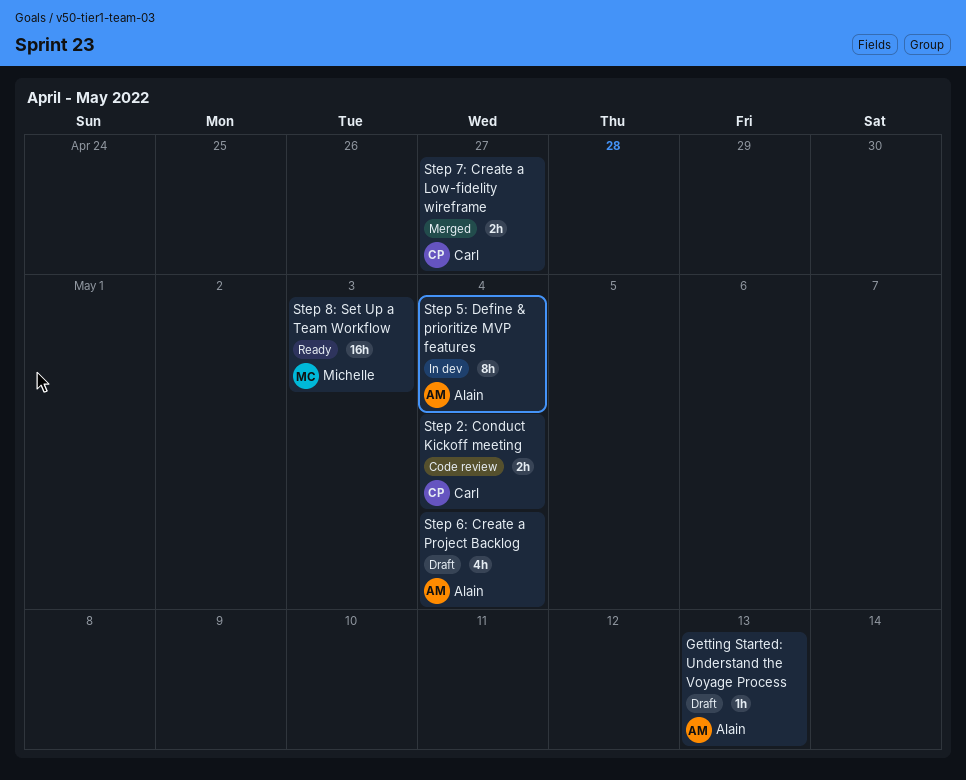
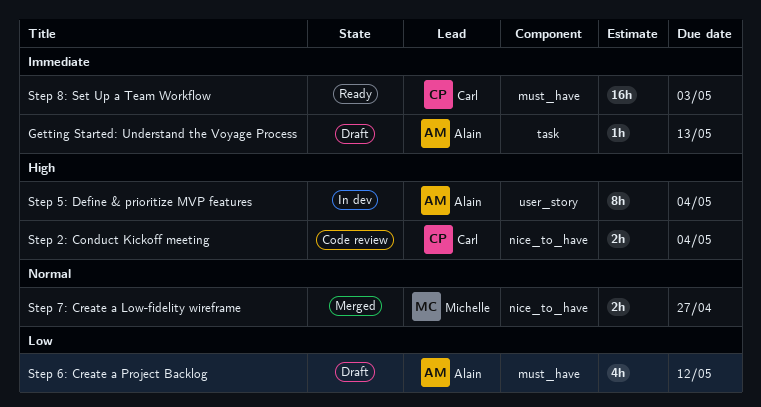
Step 6: Create a Project Backlog, due: May 4 -> May 12
Step 7: Create a Low-fidelity wireframe, owner: Carl -> Michelle
Step 8: Set Up a Team Workflow, owner: Michelle -> Carl

